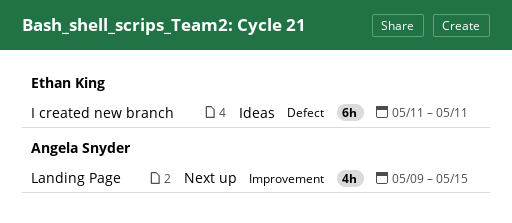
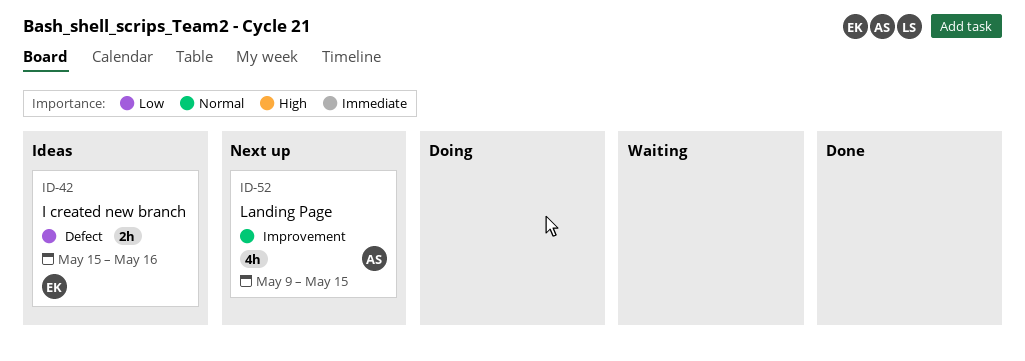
I created new branch, estimate: 6h -> 2h
I created new branch, start: May 11 -> May 15
I created new branch, due: May 11 -> May 16

